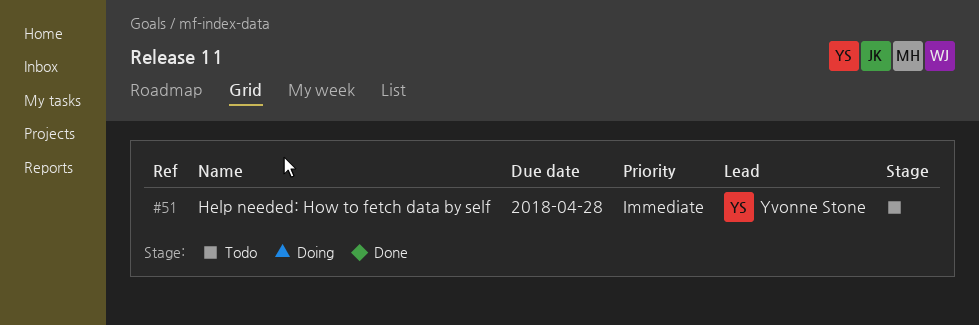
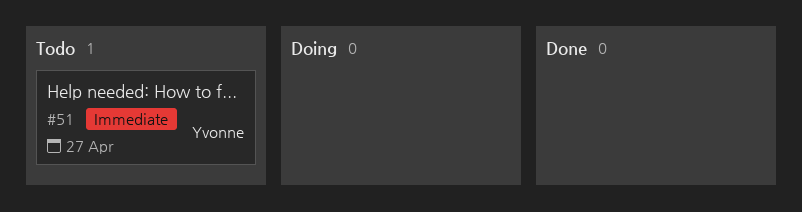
#51, due: Apr 28 -> Apr 27

